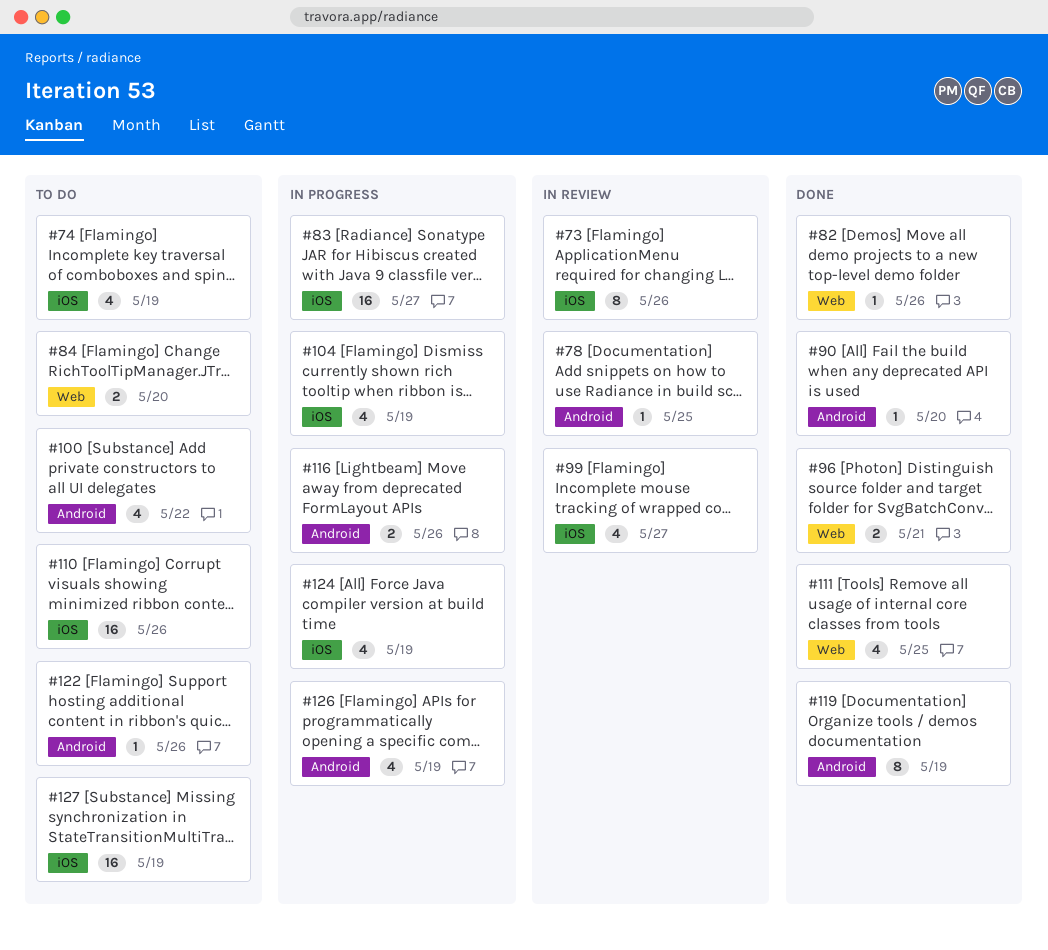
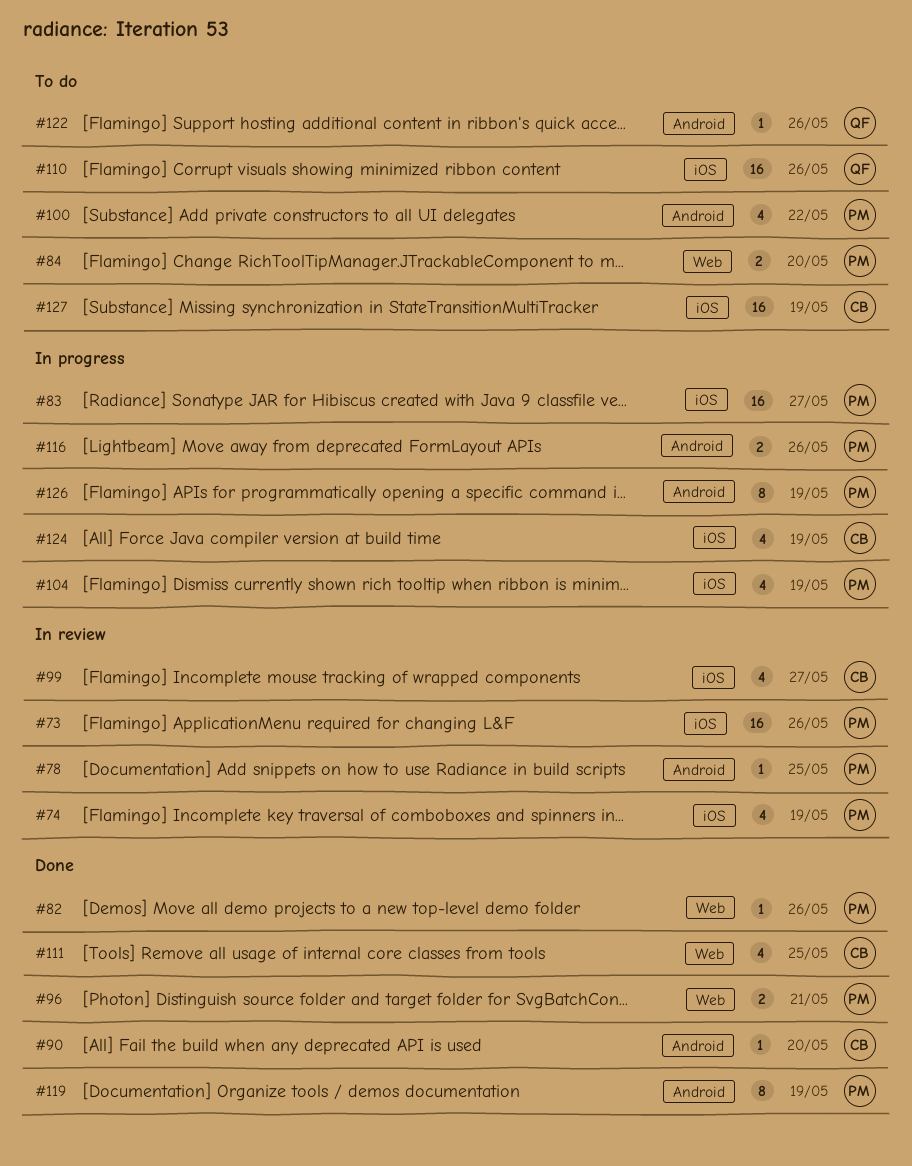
#73, estimate: 8 -> 16
#74, status: To do -> In review
#126, estimate: 4 -> 8

